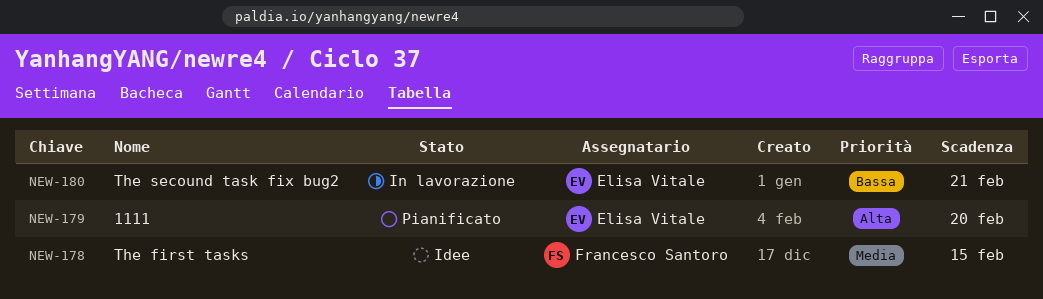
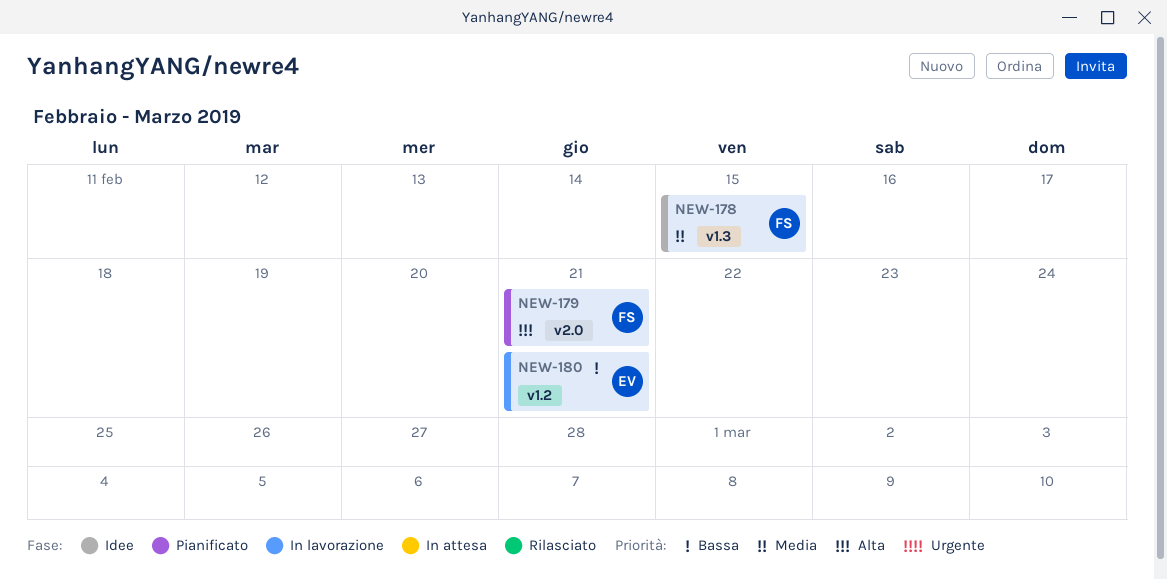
NEW-179, owner: Elisa Vitale -> Francesco Santoro
NEW-179, due: Feb 20 -> Feb 21

